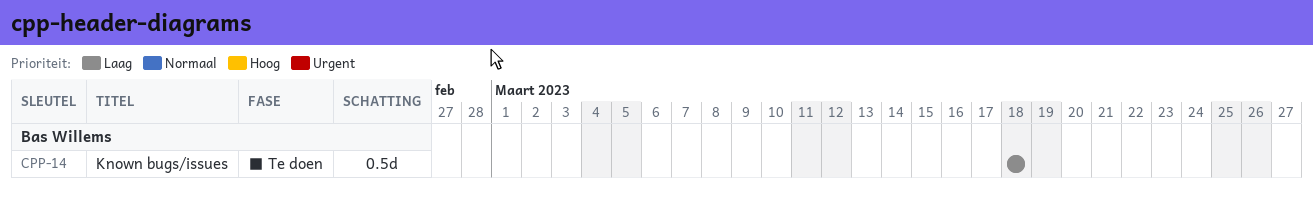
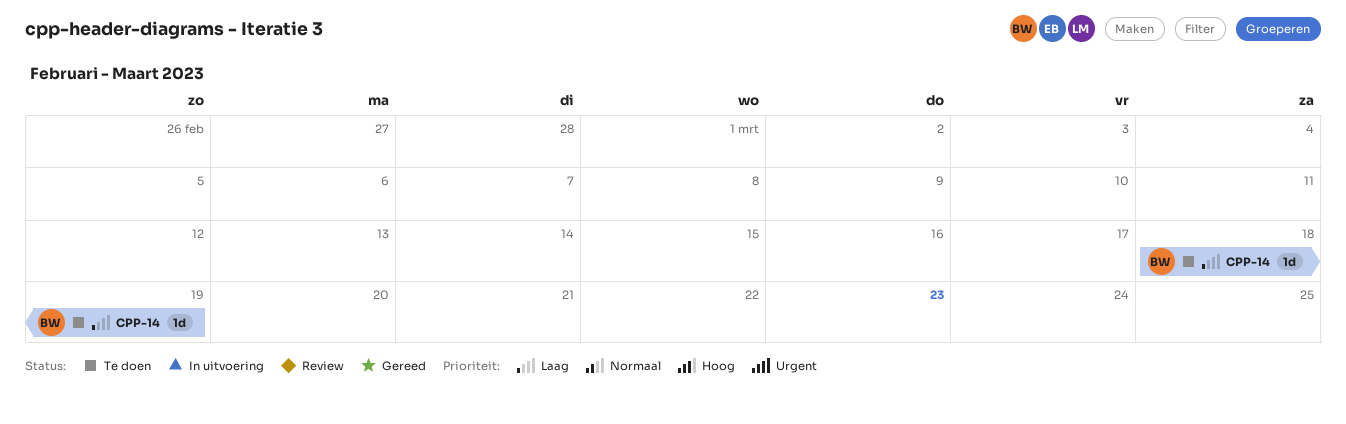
CPP-14, estimate: 0.5d -> 1d
CPP-14, due: Mar 18 -> Mar 19

